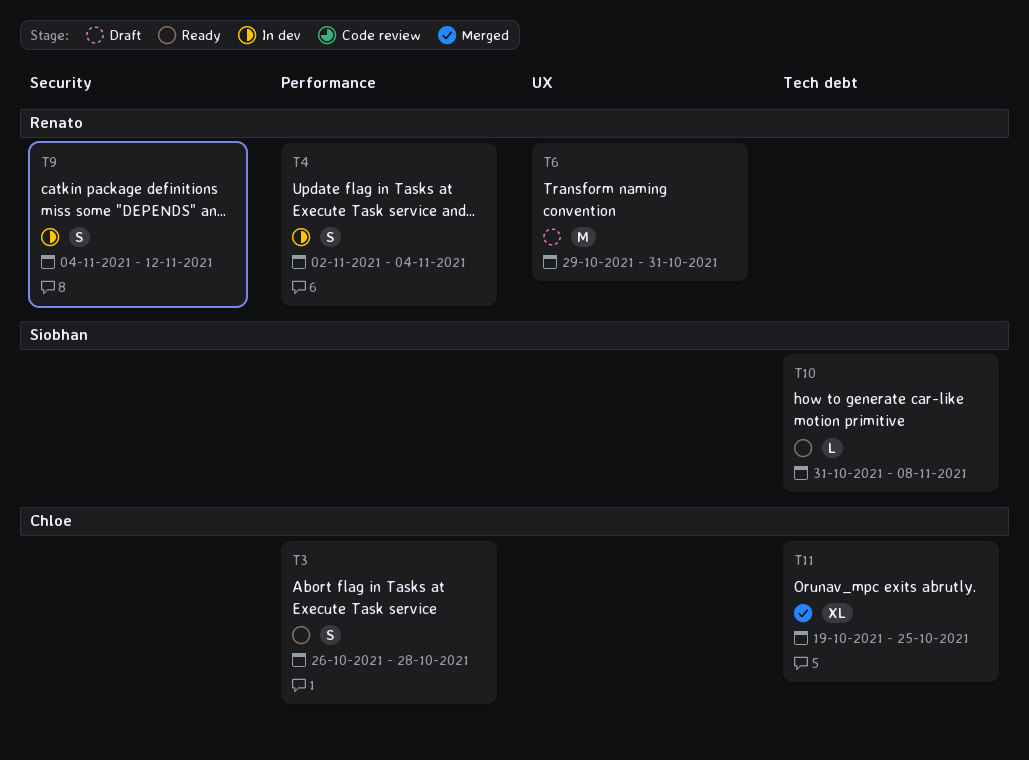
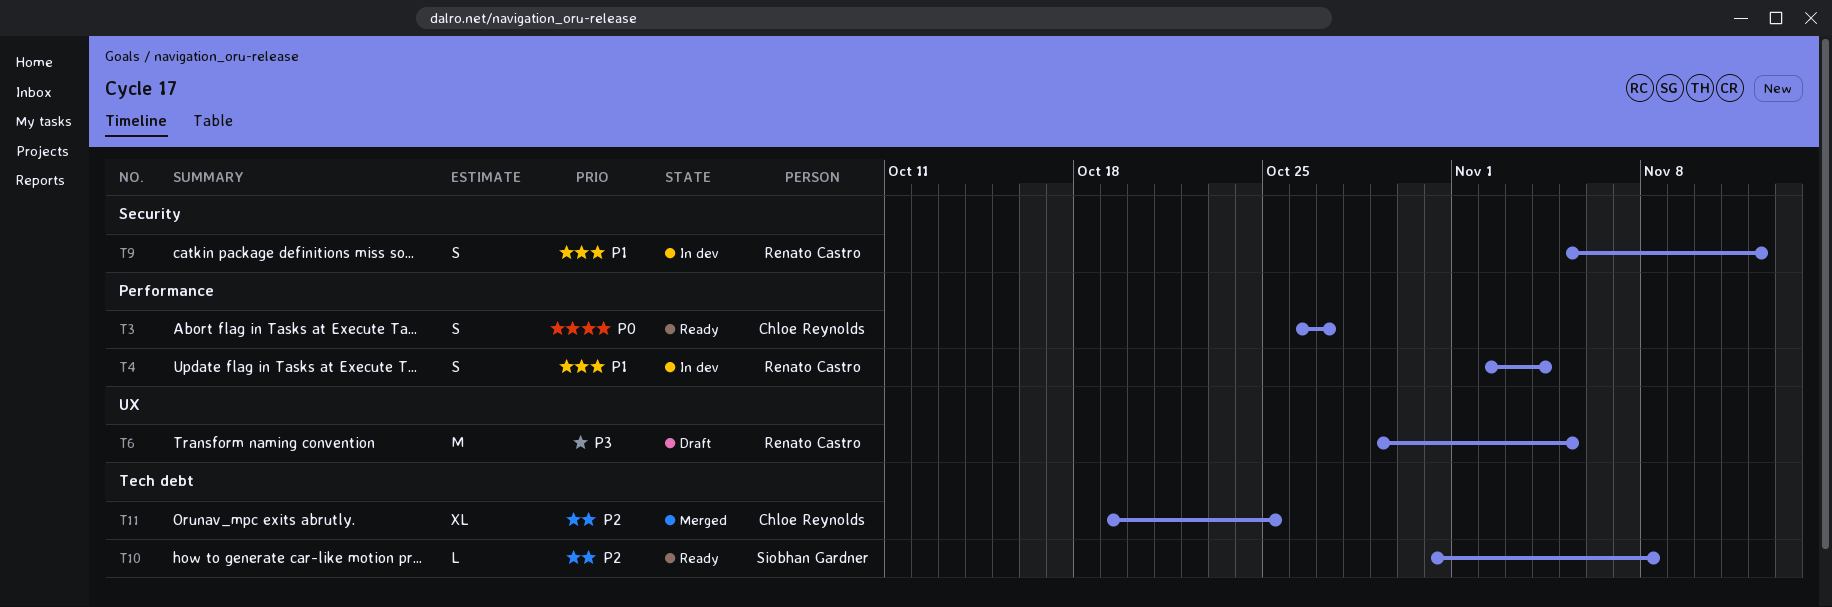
T3, due: Oct 28 -> Oct 27
T6, due: Oct 31 -> Nov 5
T9, start: Nov 4 -> Nov 5

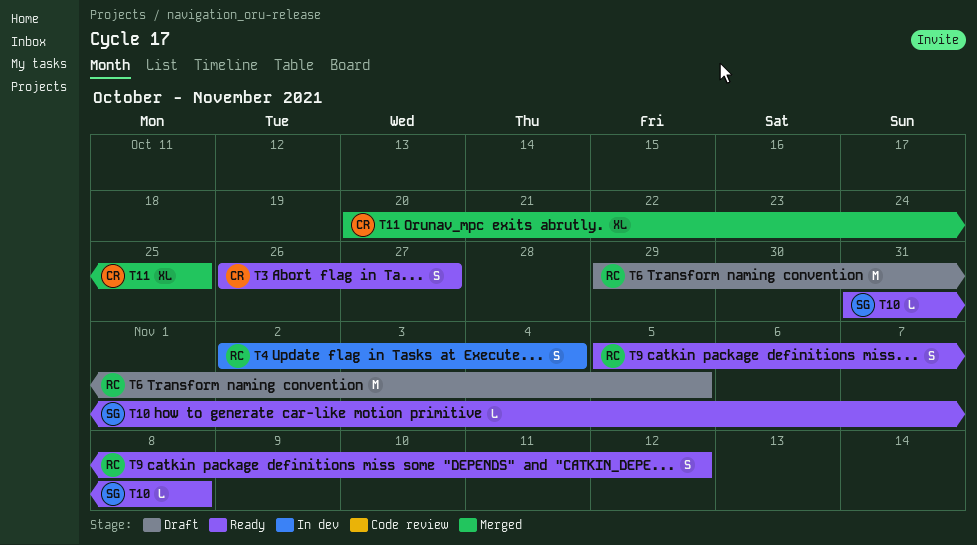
T9, status: In dev -> Ready
T11, start: Oct 19 -> Oct 20

